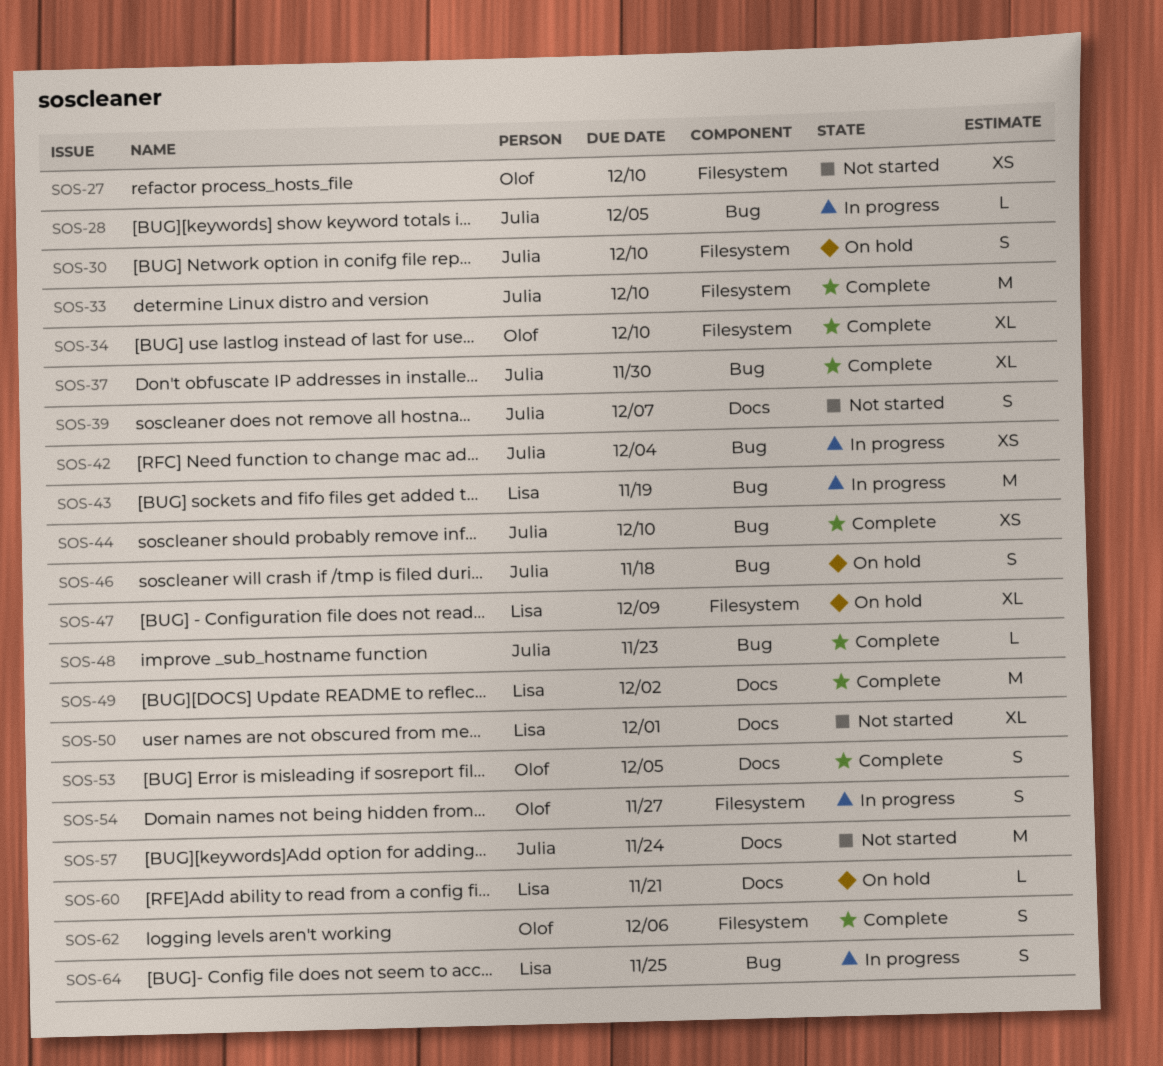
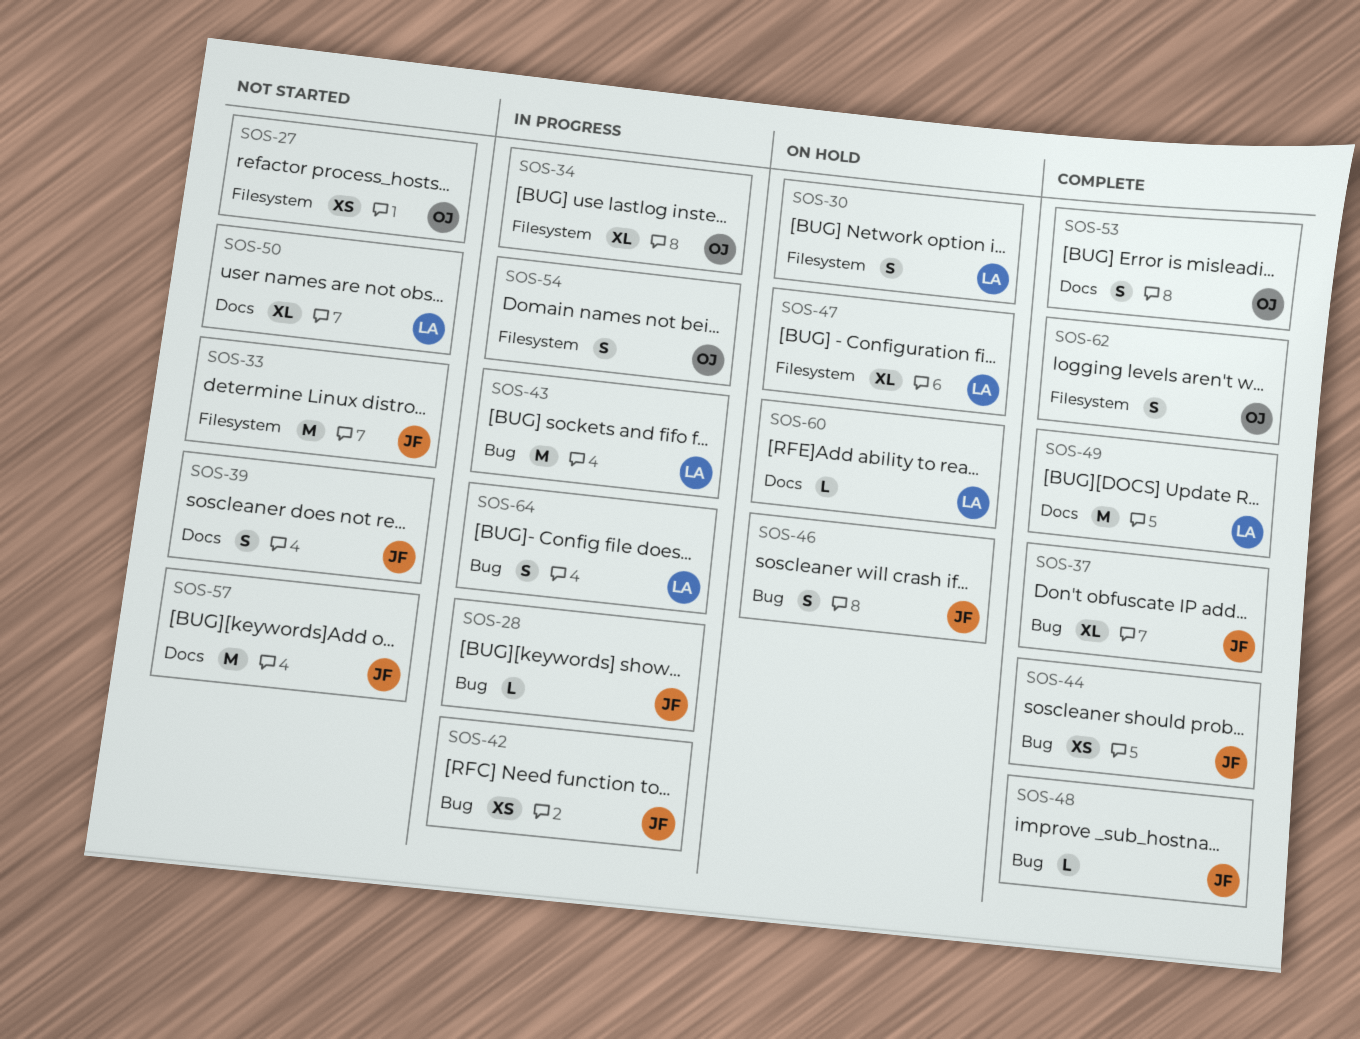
SOS-30, owner: Julia -> Lisa
SOS-33, status: Complete -> Not started
SOS-34, status: Complete -> In progress

